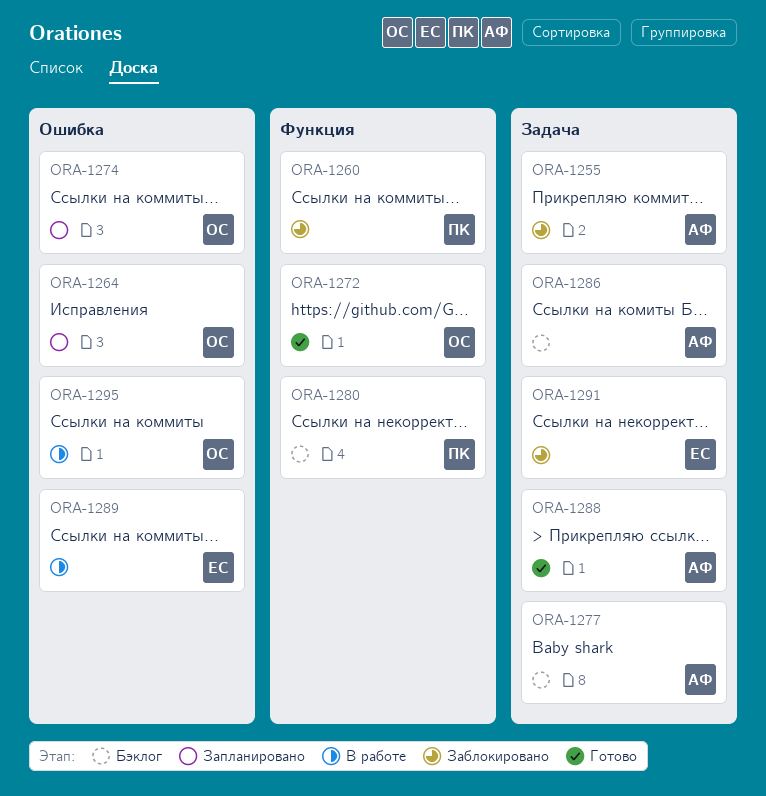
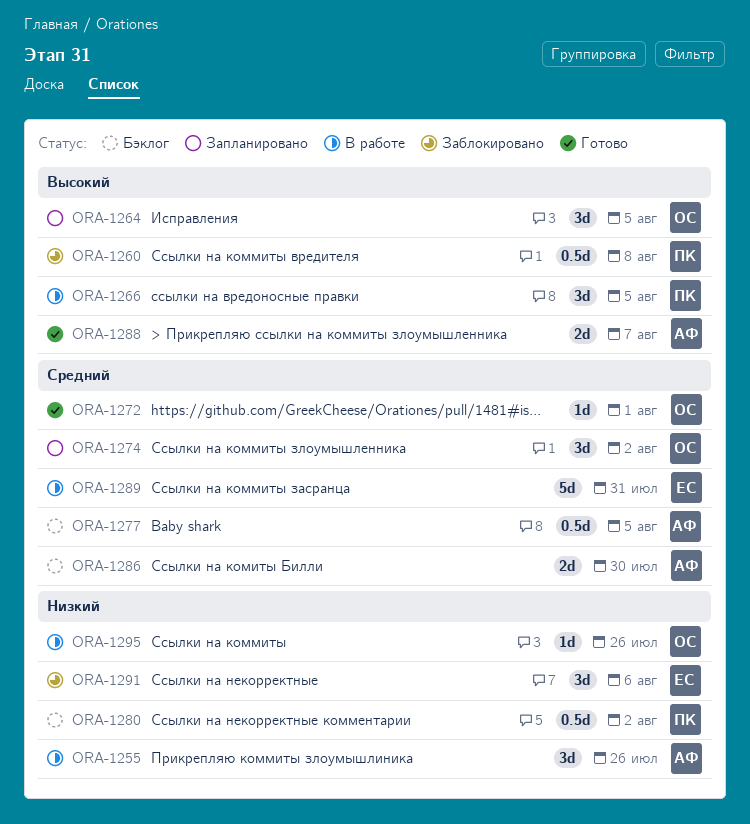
ORA-1255, status: Заблокировано -> В работе
ORA-1266: none -> present

